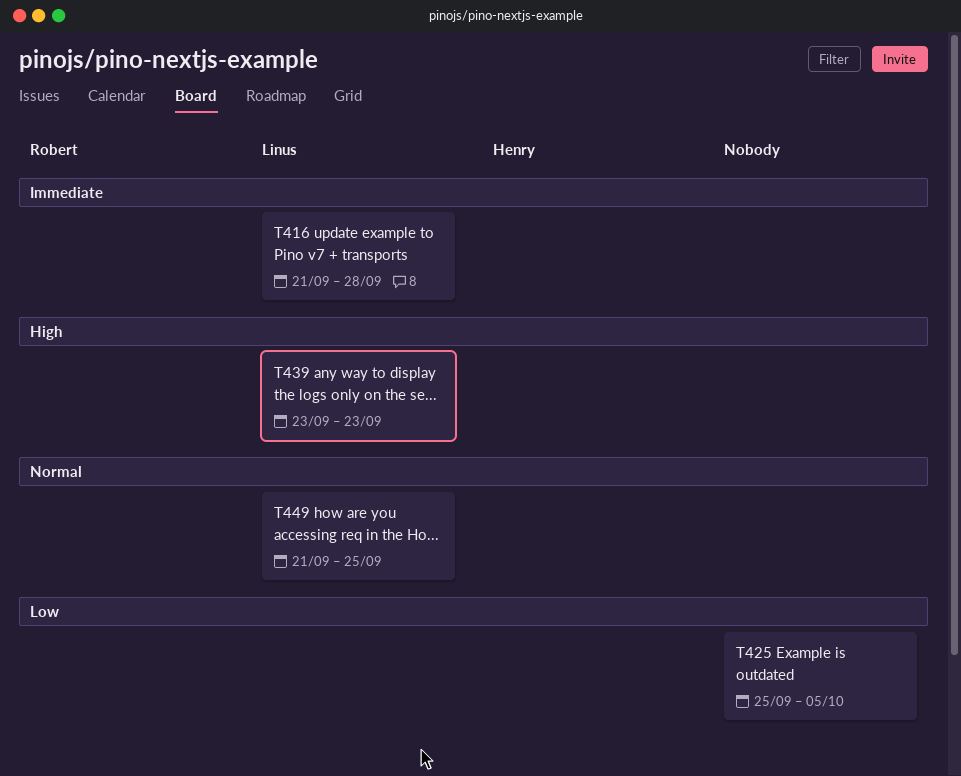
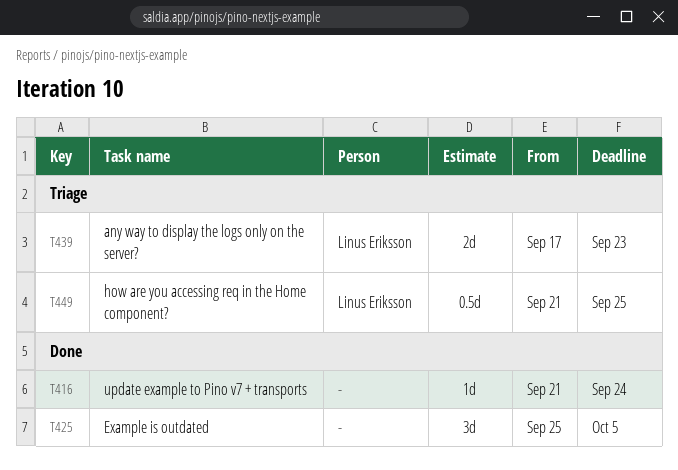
T416, owner: Linus Eriksson -> none
T416, due: Sep 28 -> Sep 24
T439, start: Sep 23 -> Sep 17

